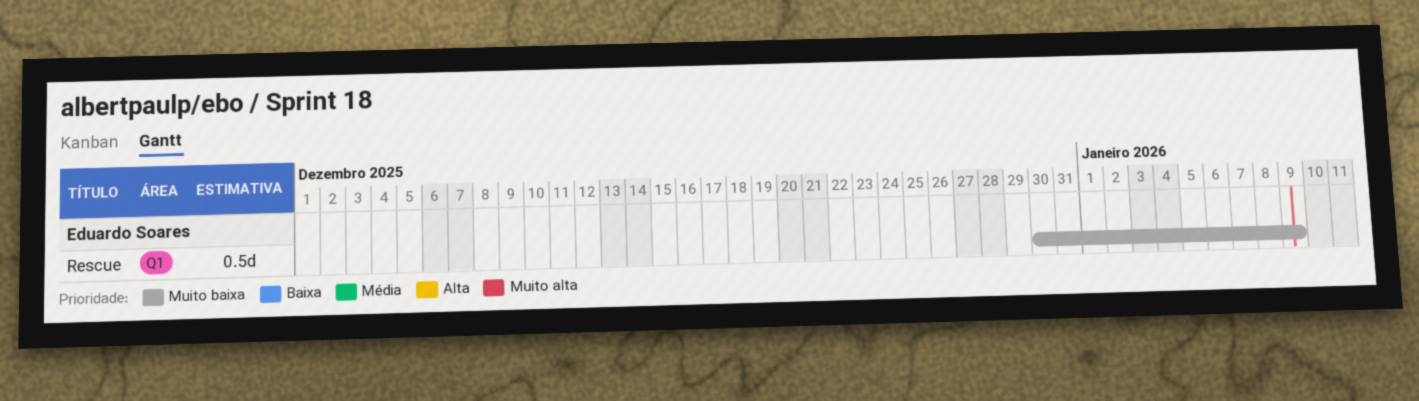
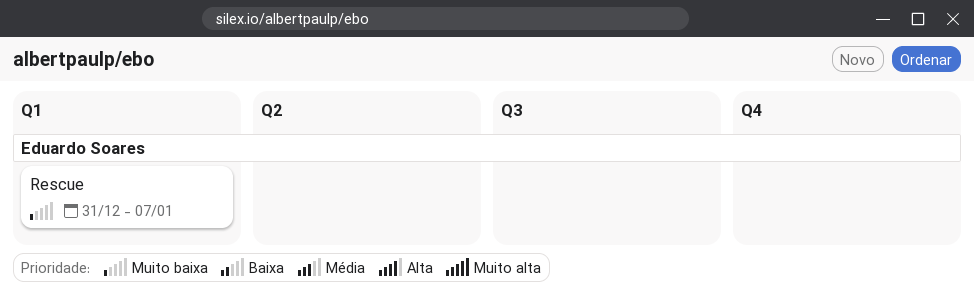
Rescue, start: Dec 30 -> Dec 31
Rescue, due: Jan 9 -> Jan 7

